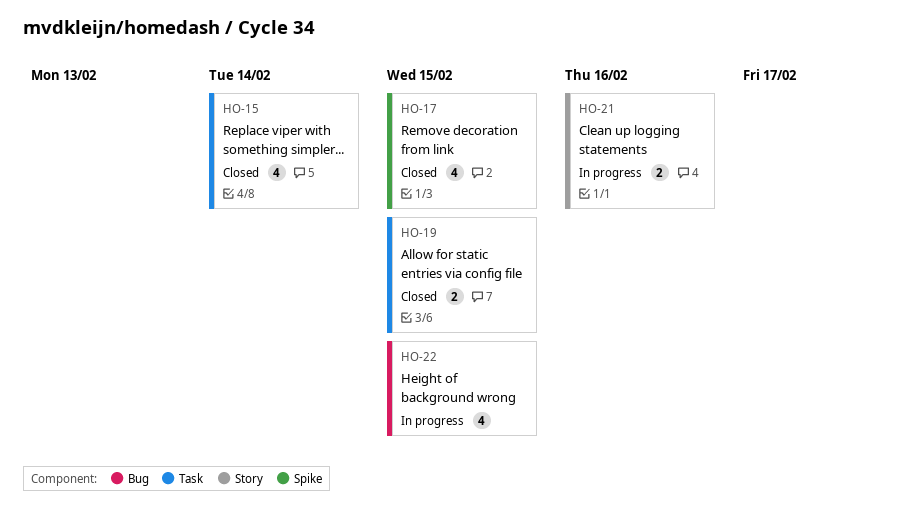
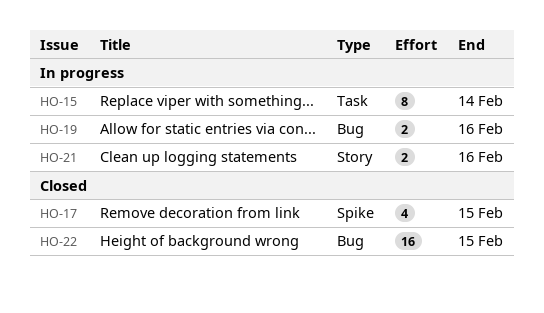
HO-15, status: Closed -> In progress
HO-15, estimate: 4 -> 8
HO-19, status: Closed -> In progress
HO-19, label: Task -> Bug
HO-19, due: Feb 15 -> Feb 16
HO-22, status: In progress -> Closed
HO-22, estimate: 4 -> 16

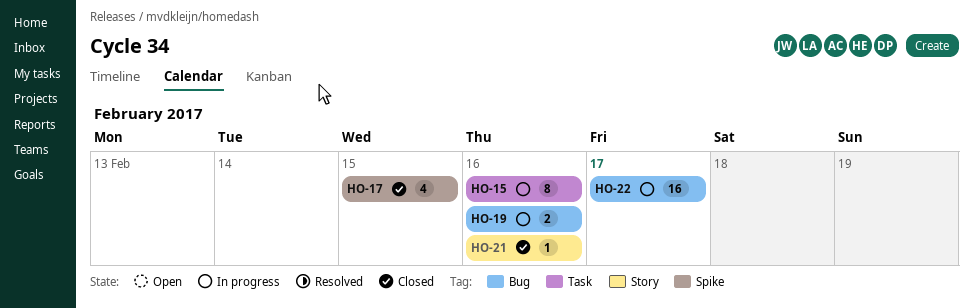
HO-15, due: Feb 14 -> Feb 16
HO-21, status: In progress -> Closed
HO-21, estimate: 2 -> 1
HO-22, status: Closed -> In progress
HO-22, due: Feb 15 -> Feb 17

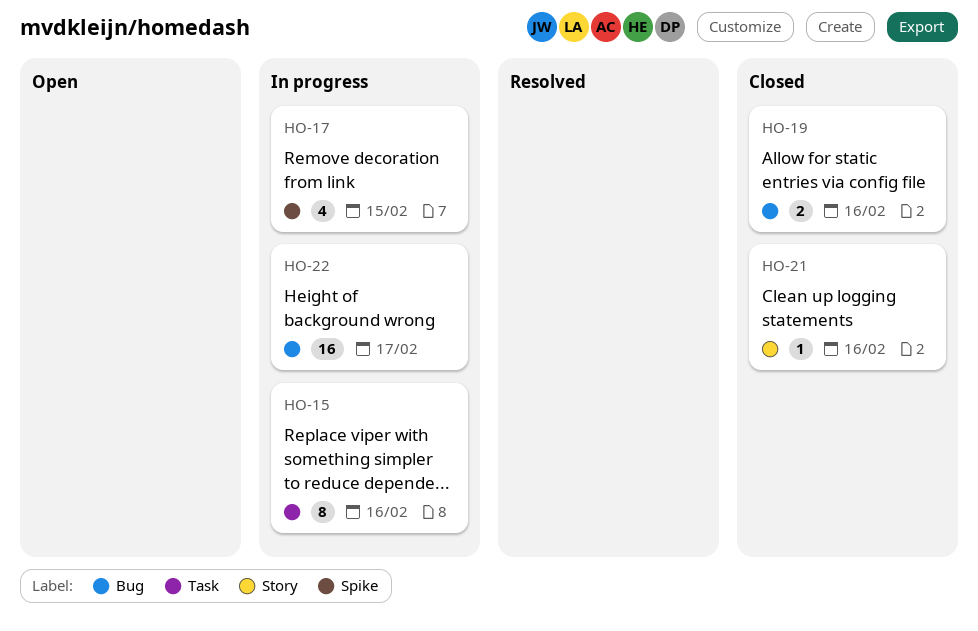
HO-17, status: Closed -> In progress
HO-19, status: In progress -> Closed

